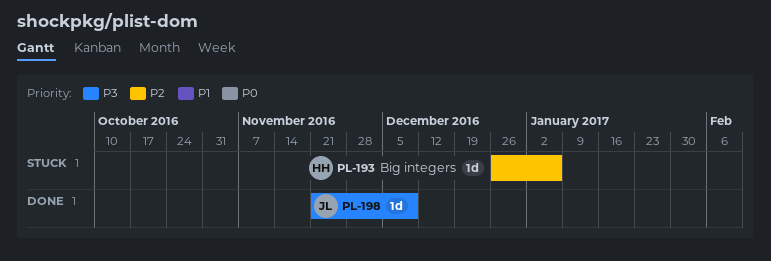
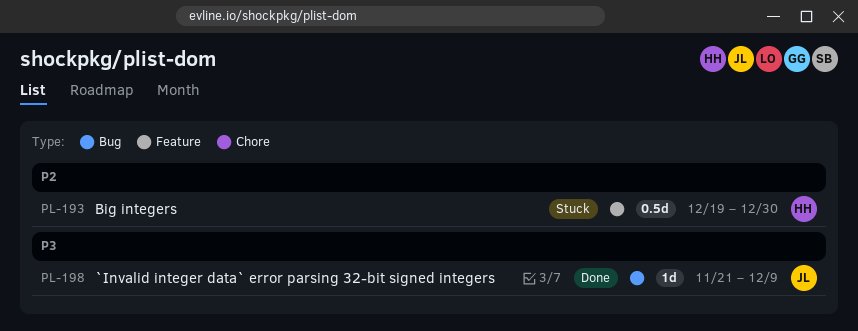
PL-193, estimate: 1d -> 0.5d
PL-193, start: Dec 26 -> Dec 19
PL-193, due: Jan 6 -> Dec 30

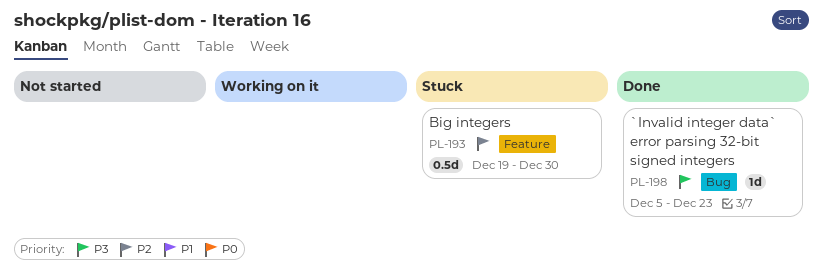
PL-198, start: Nov 21 -> Dec 5
PL-198, due: Dec 9 -> Dec 23

